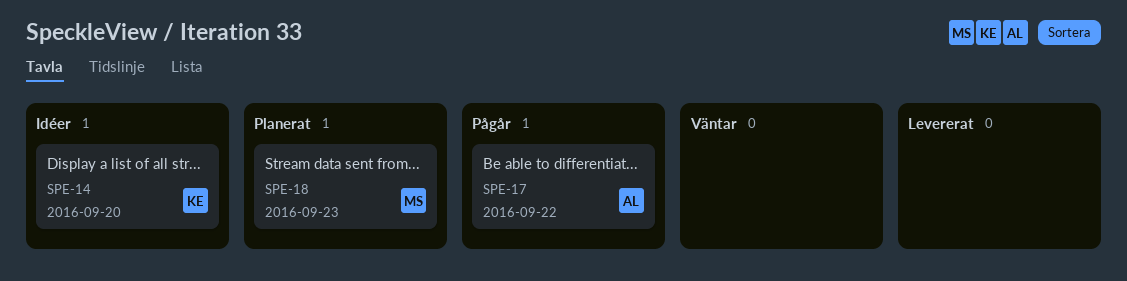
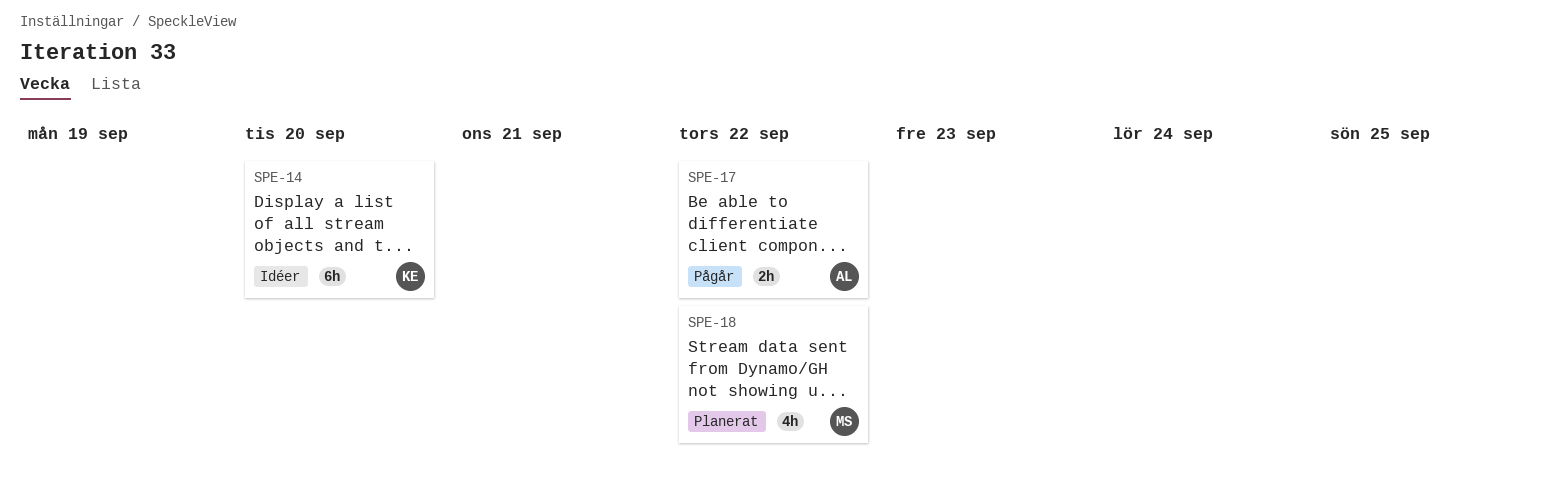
SPE-18, due: Sep 23 -> Sep 22

